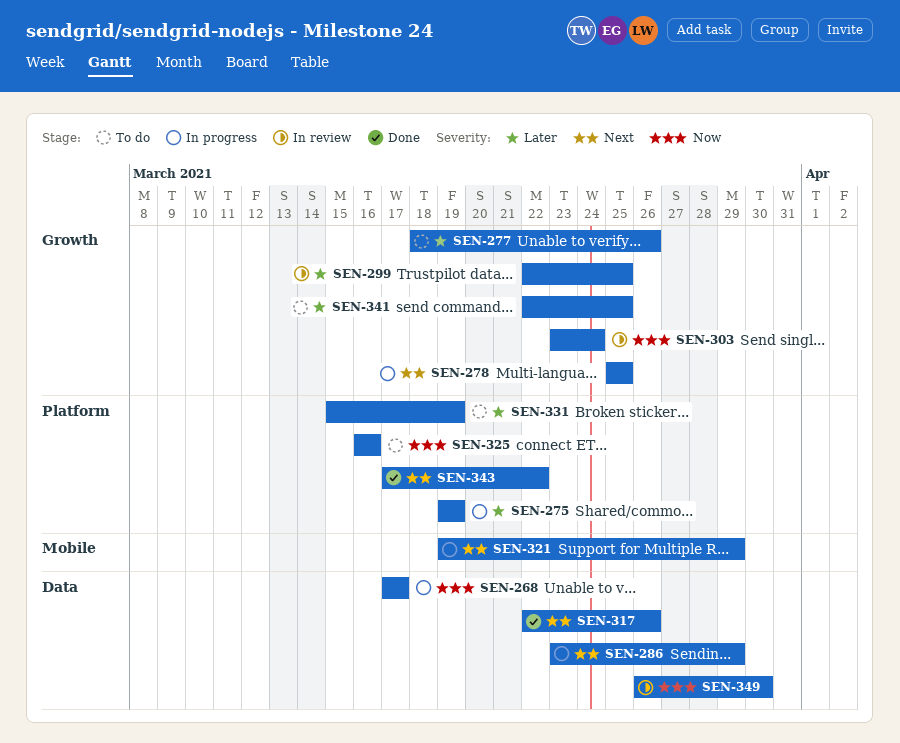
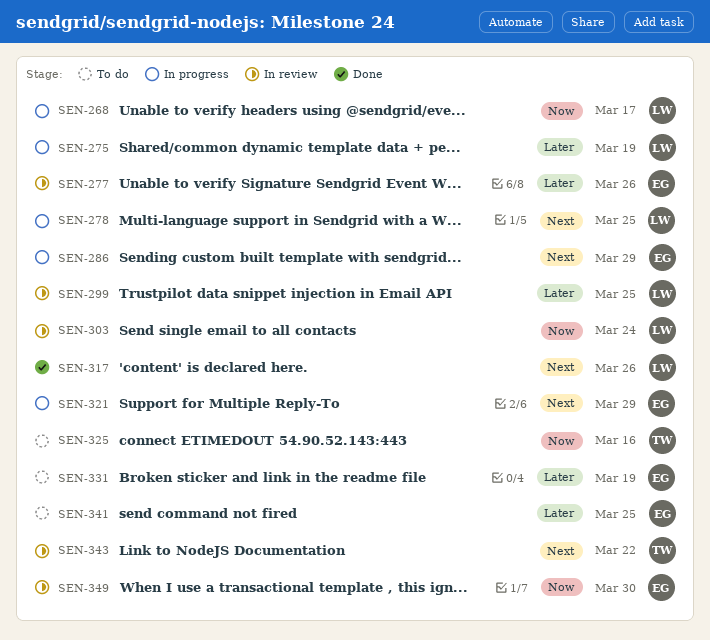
SEN-277, status: To do -> In review
SEN-343, status: Done -> In review

